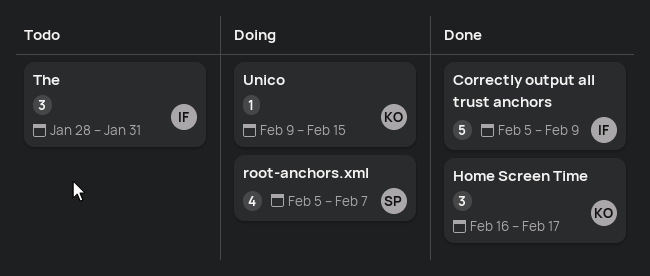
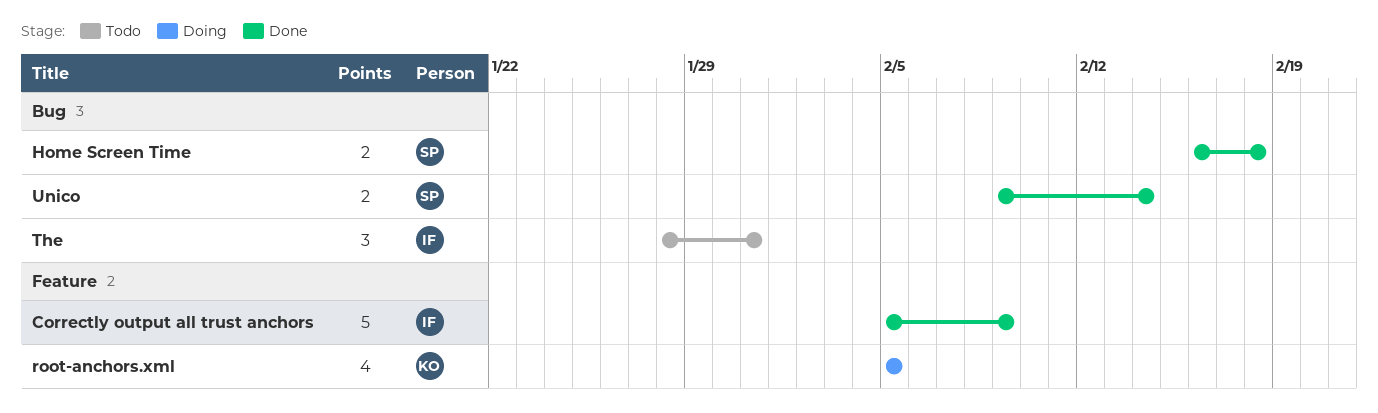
Home Screen Time, owner: KO -> SP
Home Screen Time, estimate: 3 -> 2
Home Screen Time, due: Feb 17 -> Feb 18
root-anchors.xml, owner: SP -> KO
root-anchors.xml, due: Feb 7 -> Feb 5
Unico, status: Doing -> Done
Unico, owner: KO -> SP
Unico, estimate: 1 -> 2
Unico, due: Feb 15 -> Feb 14

